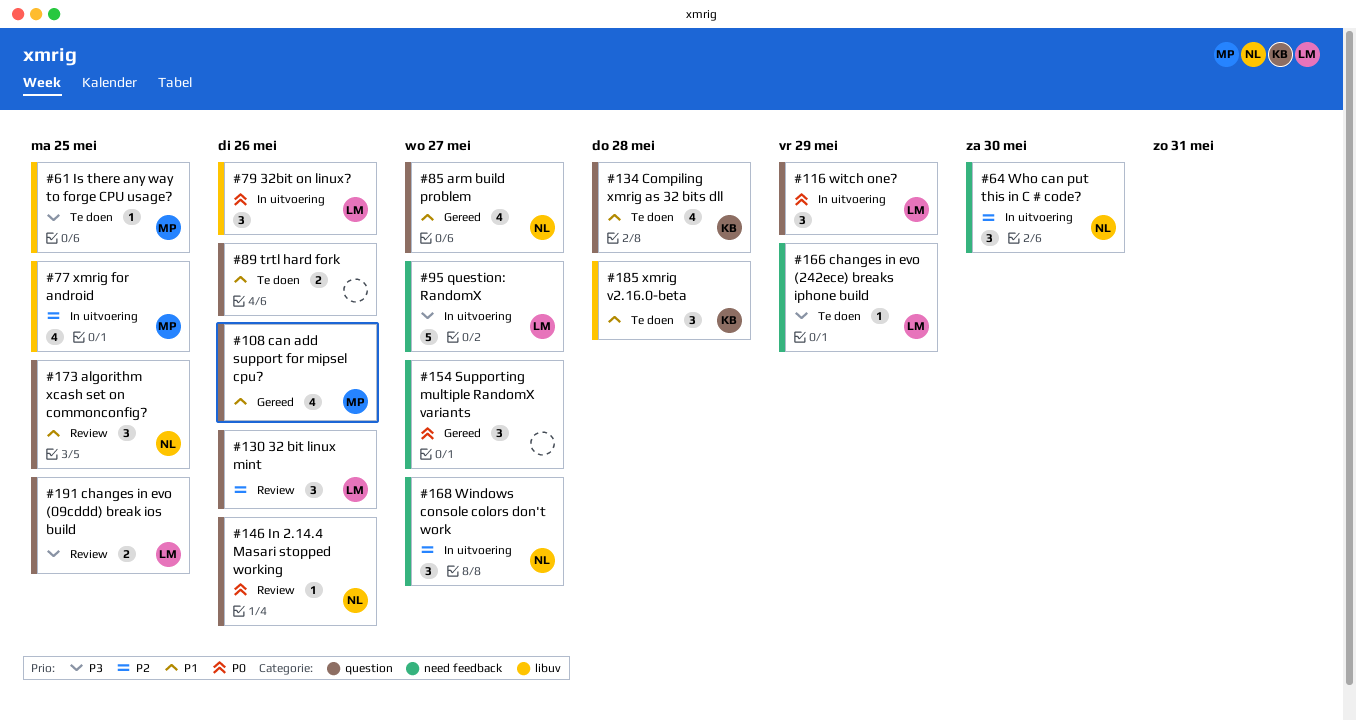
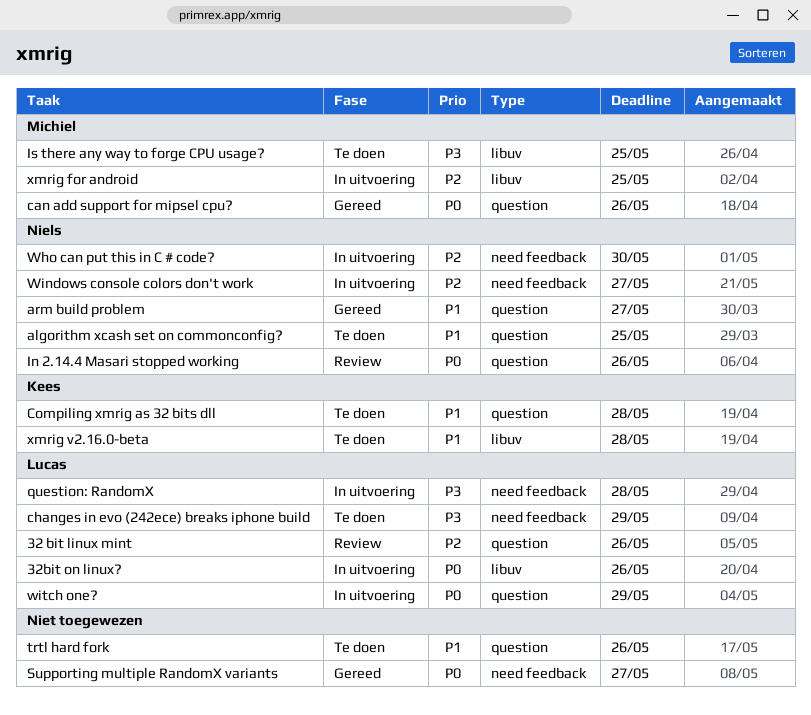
algorithm xcash set on commonconfig?, status: Review -> Te doen
can add support for mipsel cpu?, priority: P1 -> P0
changes in evo (09cddd) break ios build: present -> none
question: RandomX, due: May 27 -> May 28

